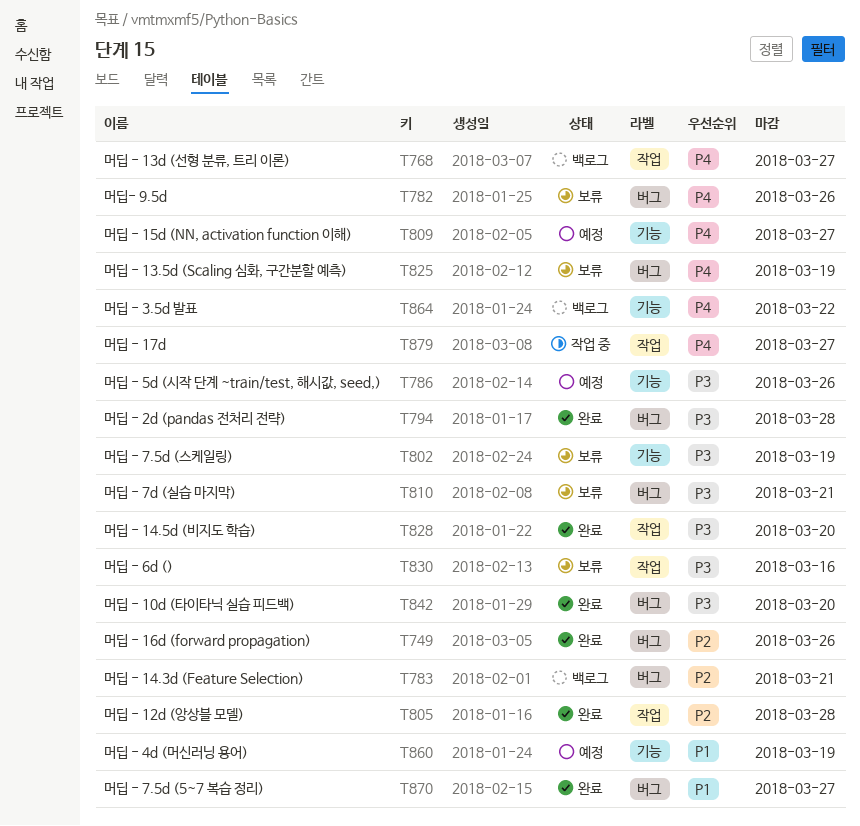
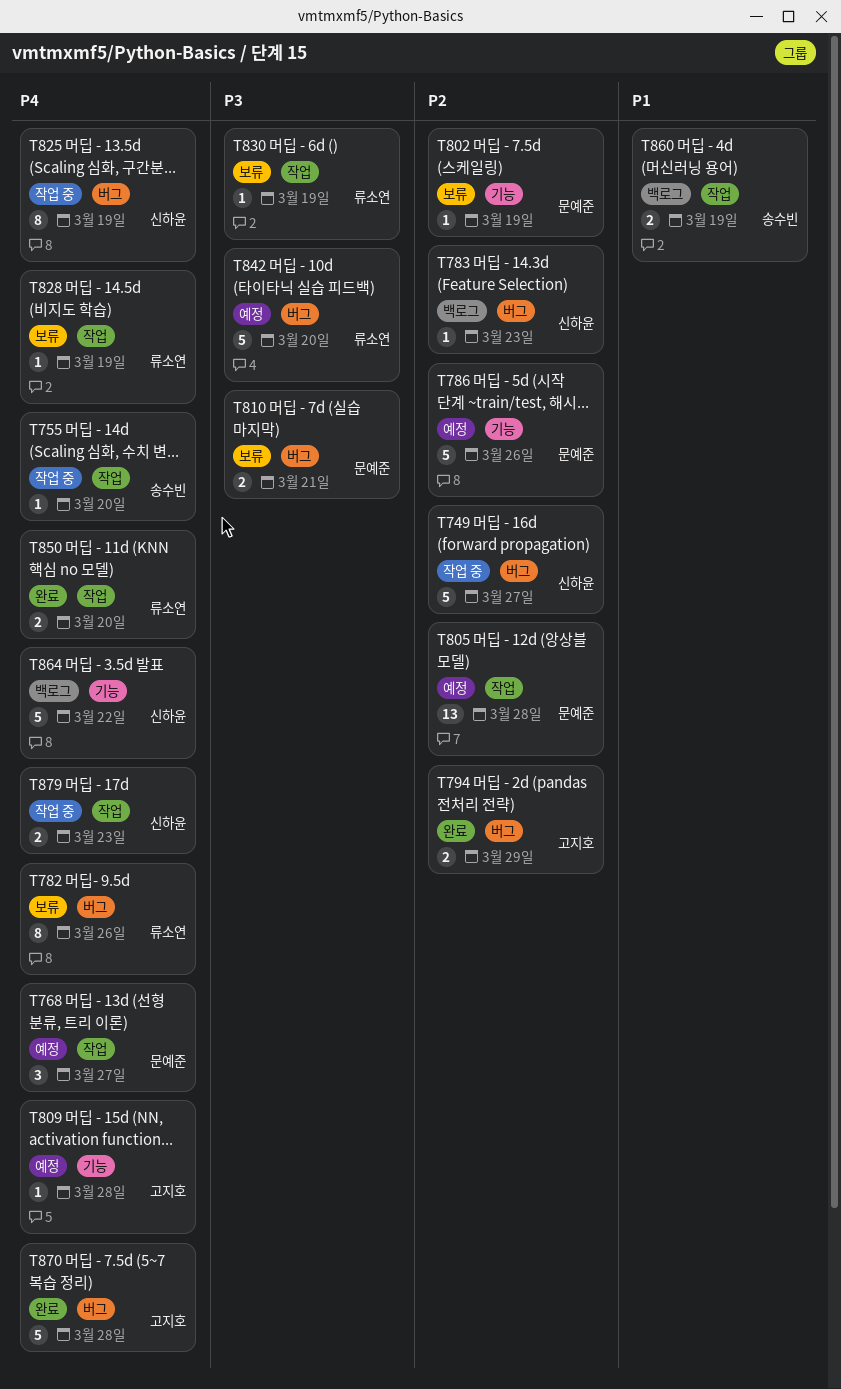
T749, status: 완료 -> 작업 중
T749, due: Mar 26 -> Mar 27
T755: none -> present
T768, status: 백로그 -> 예정
T783, due: Mar 21 -> Mar 23
T786, priority: P3 -> P2
T794, priority: P3 -> P2
T794, due: Mar 28 -> Mar 29
T802, priority: P3 -> P2
T805, status: 완료 -> 예정
T809, due: Mar 27 -> Mar 28
T825, status: 보류 -> 작업 중
T828, status: 완료 -> 보류
T828, priority: P3 -> P4
T828, due: Mar 20 -> Mar 19
T830, due: Mar 16 -> Mar 19
T842, status: 완료 -> 예정
T850: none -> present
T860, status: 예정 -> 백로그
T860, label: 기능 -> 작업
T870, priority: P1 -> P4
T870, due: Mar 27 -> Mar 28
T879, due: Mar 27 -> Mar 23

